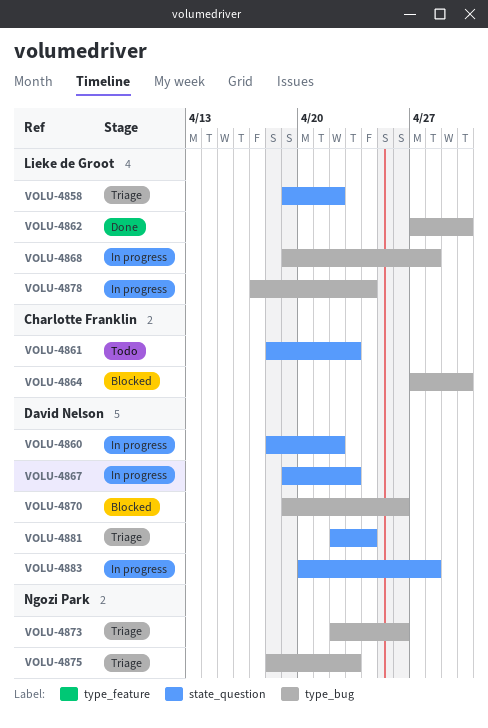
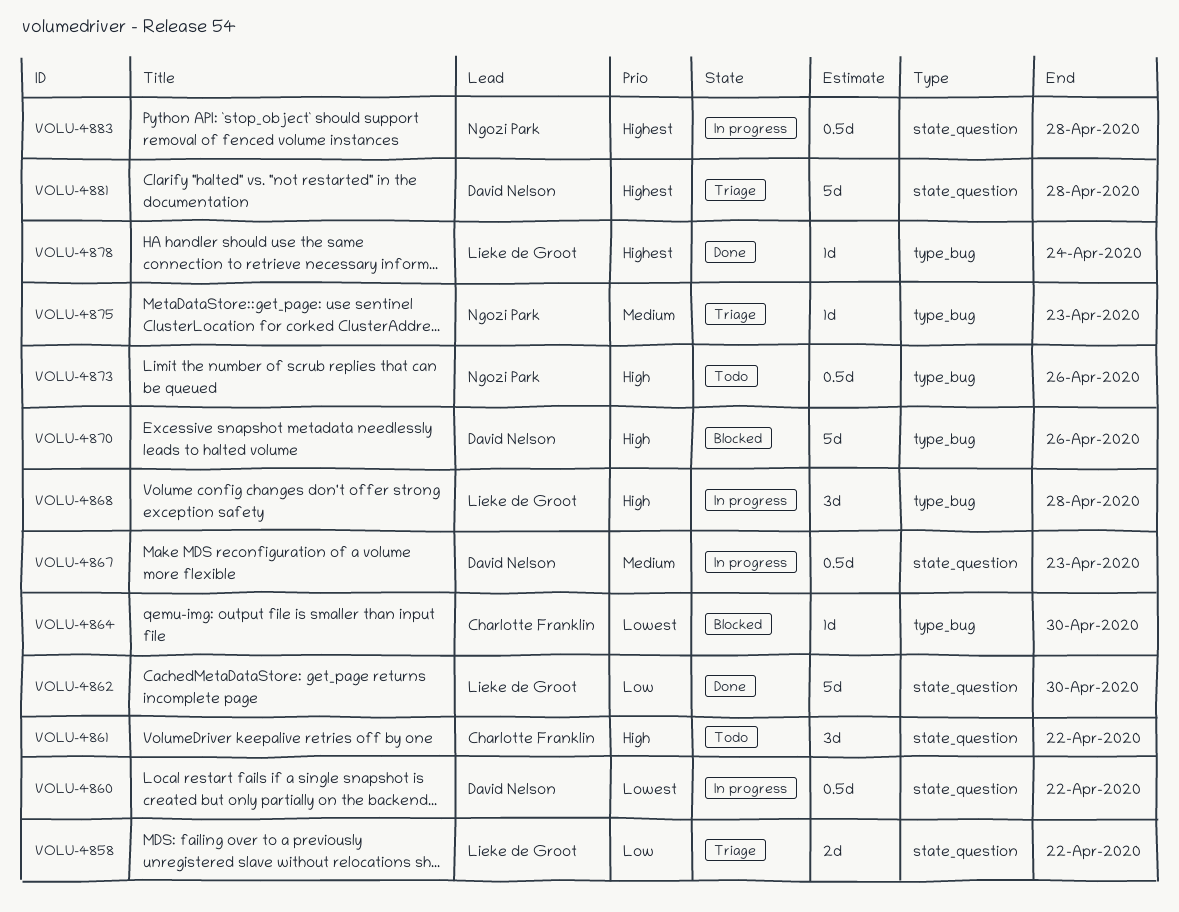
VOLU-4861, due: Apr 23 -> Apr 22
VOLU-4862, label: type_bug -> state_question
VOLU-4873, status: Triage -> Todo
VOLU-4878, status: In progress -> Done
VOLU-4881, due: Apr 24 -> Apr 28
VOLU-4883, owner: David Nelson -> Ngozi Park

